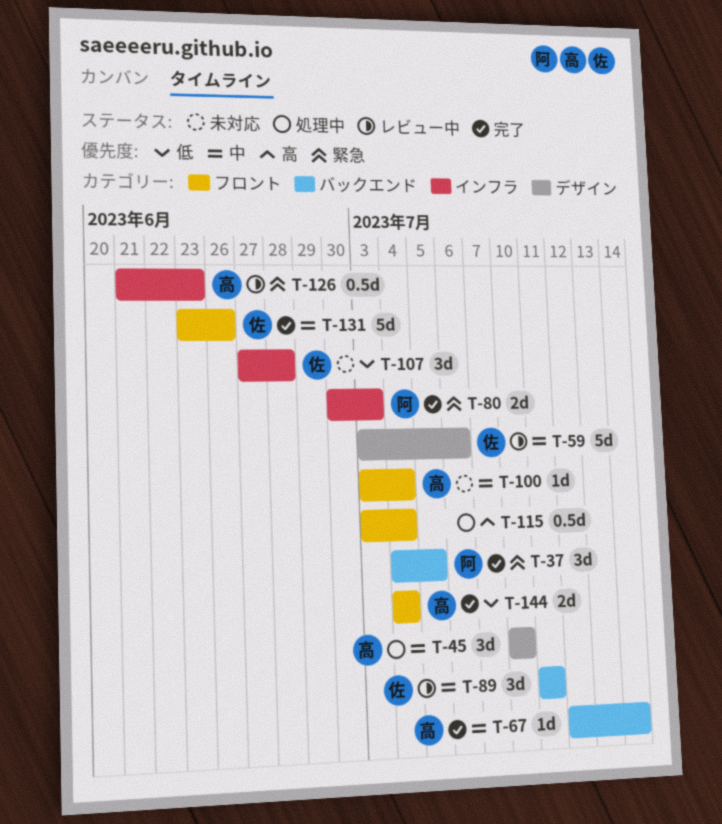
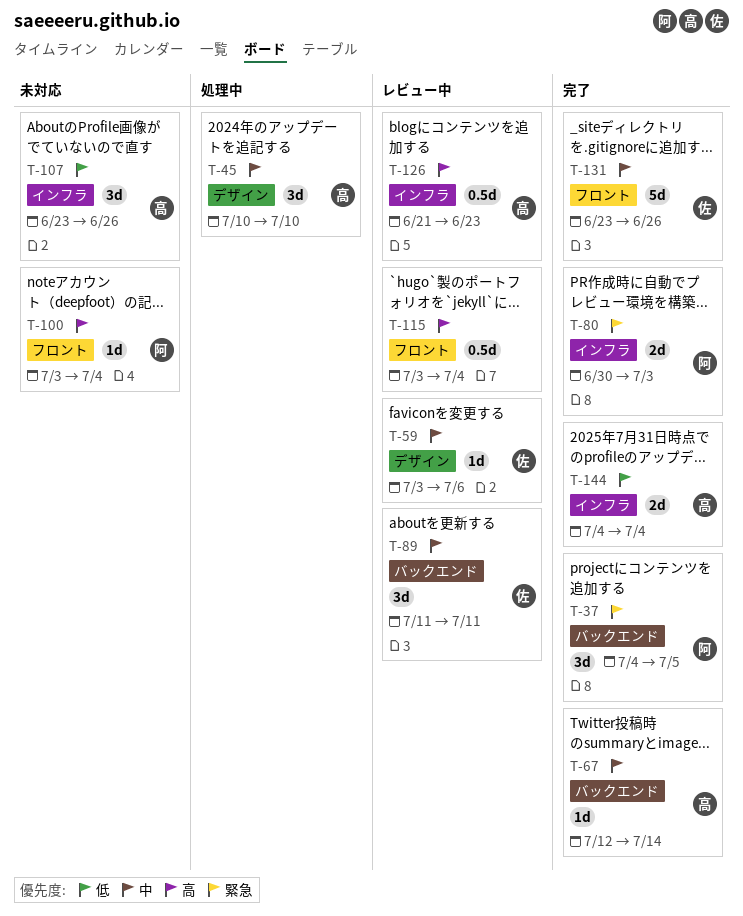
T-59, estimate: 5d -> 1d
T-100, owner: 高 -> 阿
T-100, priority: 中 -> 高
T-107, owner: 佐 -> 高
T-107, start: Jun 27 -> Jun 23
T-107, due: Jun 28 -> Jun 26
T-115, status: 処理中 -> レビュー中
T-126, priority: 緊急 -> 高
T-144, label: フロント -> インフラ

